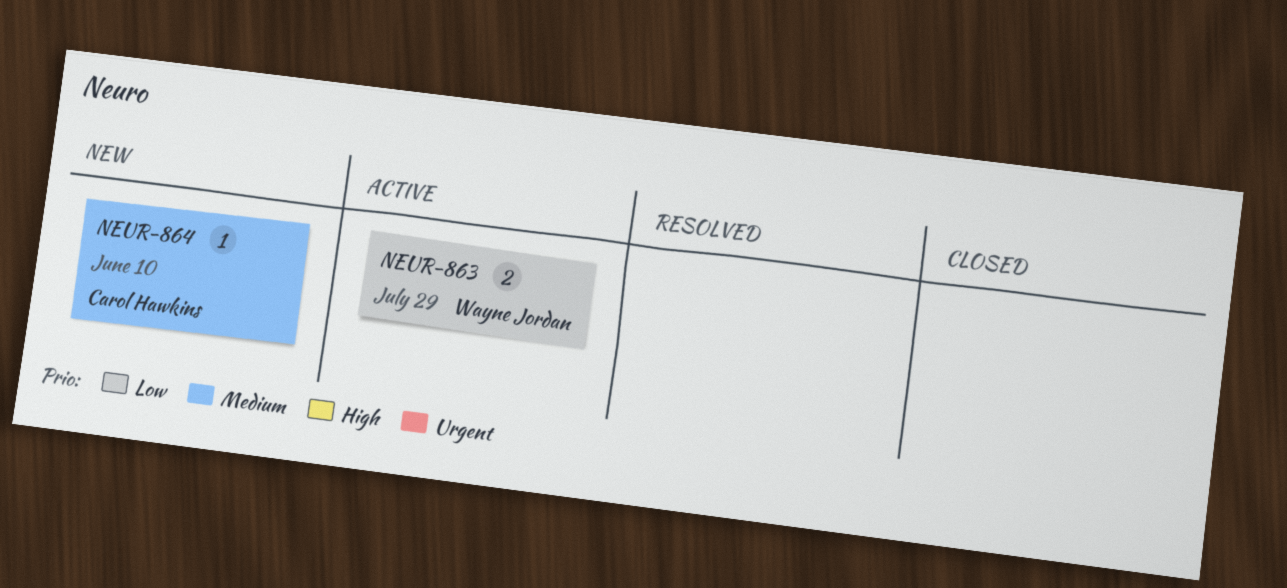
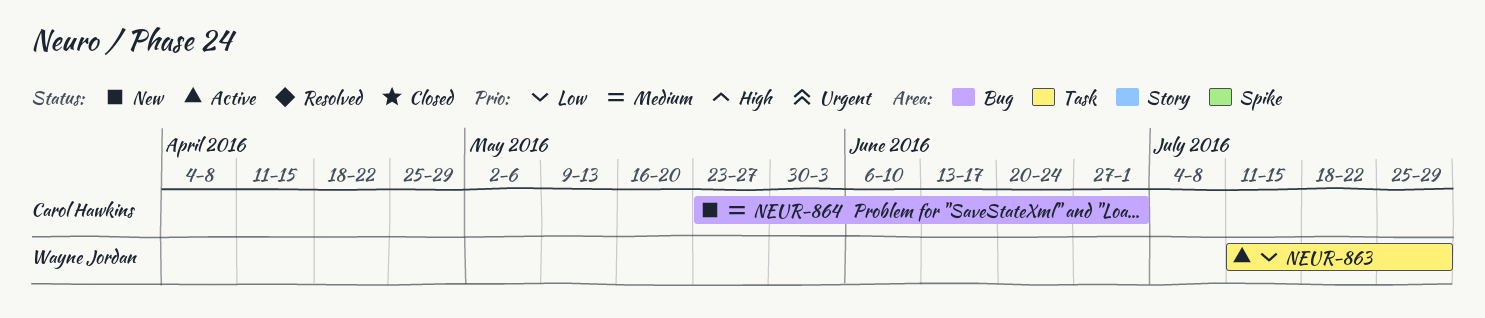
NEUR-864, due: Jun 10 -> Jul 1

